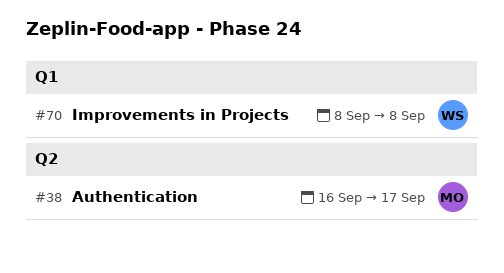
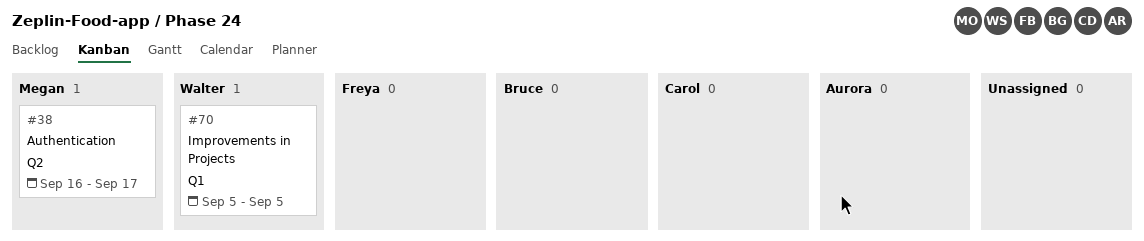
#70, start: Sep 8 -> Sep 5
#70, due: Sep 8 -> Sep 5

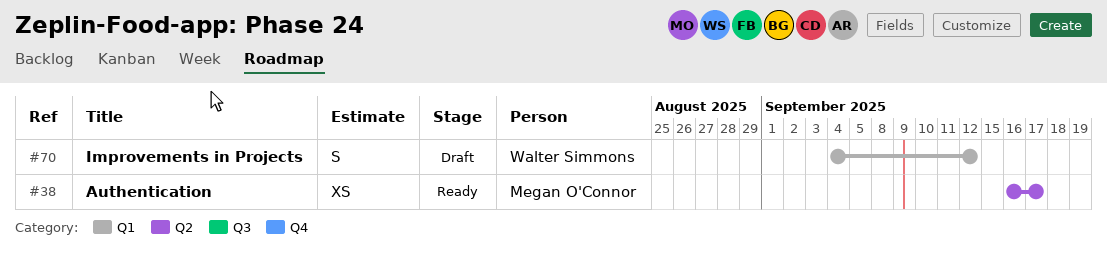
#70, start: Sep 5 -> Sep 4
#70, due: Sep 5 -> Sep 12

